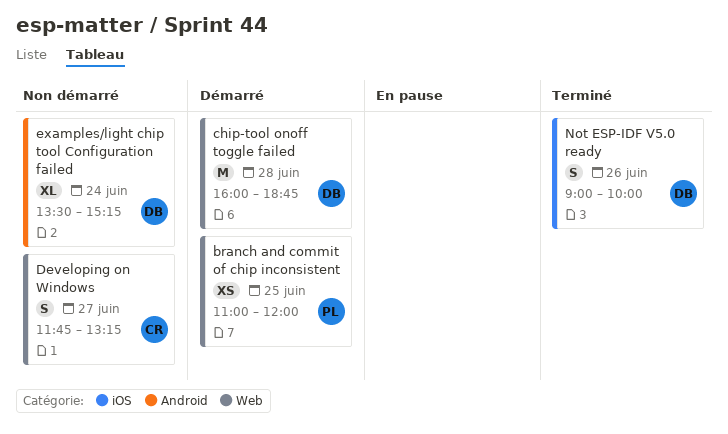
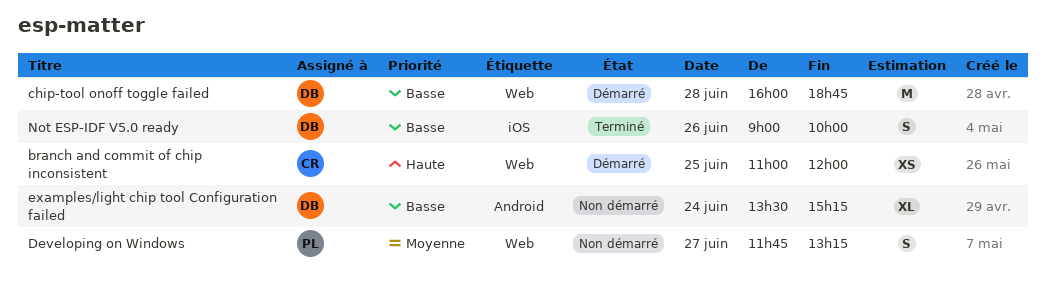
branch and commit of chip inconsistent, owner: PL -> CR
Developing on Windows, owner: CR -> PL

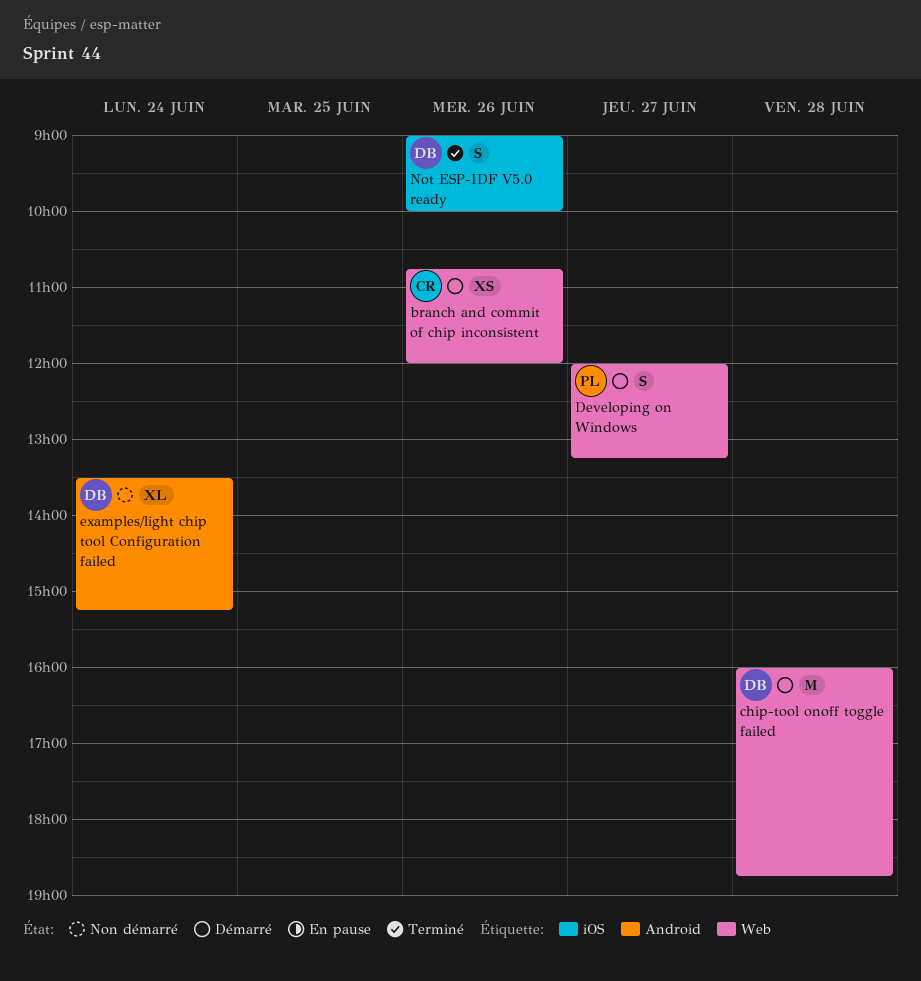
branch and commit of chip inconsistent, day: Jun 25 -> Jun 26
branch and commit of chip inconsistent, begins: 11:00 -> 10:45
Developing on Windows, status: Non démarré -> Démarré
Developing on Windows, begins: 11:45 -> 12:00

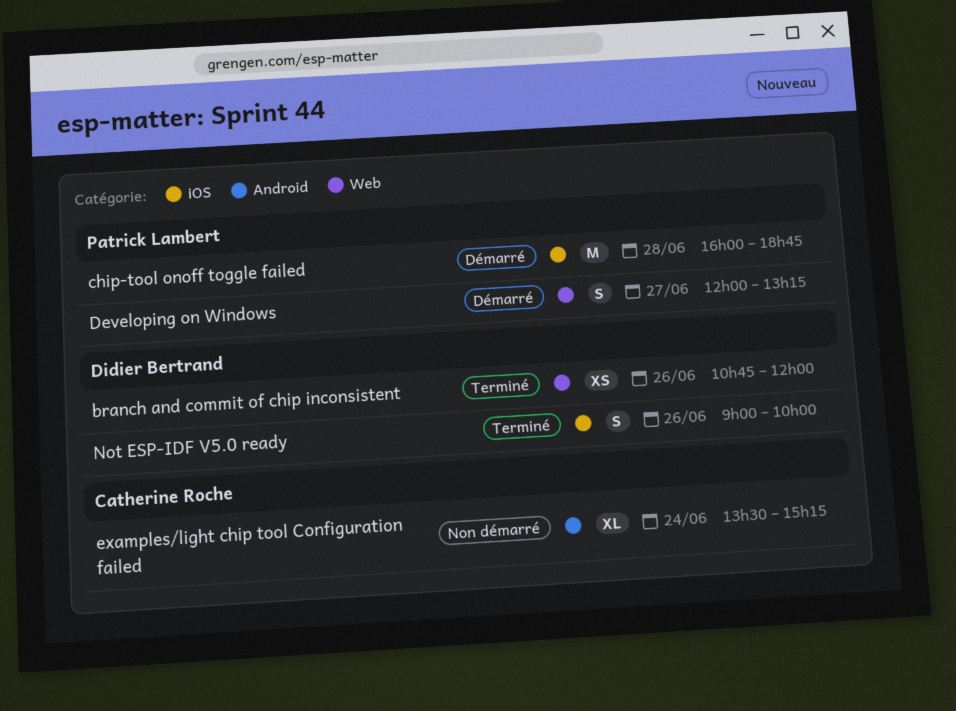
branch and commit of chip inconsistent, status: Démarré -> Terminé
branch and commit of chip inconsistent, owner: Catherine Roche -> Didier Bertrand
chip-tool onoff toggle failed, owner: Didier Bertrand -> Patrick Lambert
chip-tool onoff toggle failed, label: Web -> iOS
examples/light chip tool Configuration failed, owner: Didier Bertrand -> Catherine Roche

